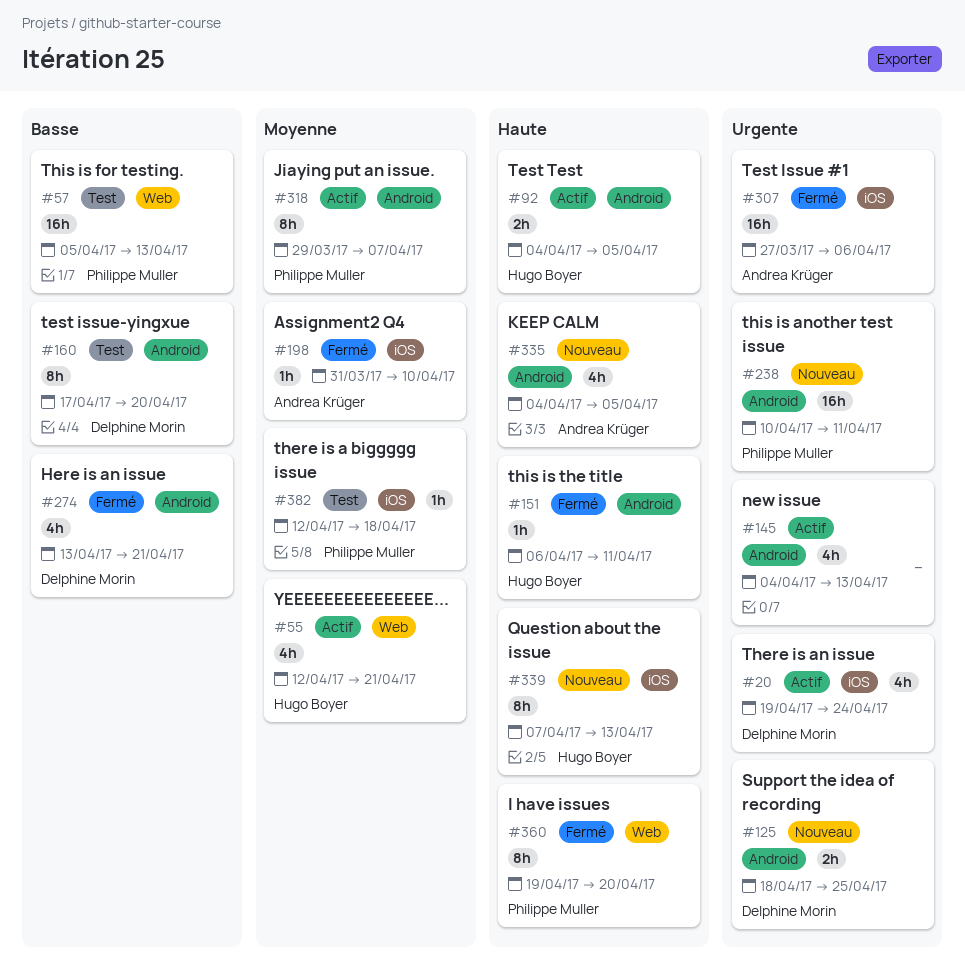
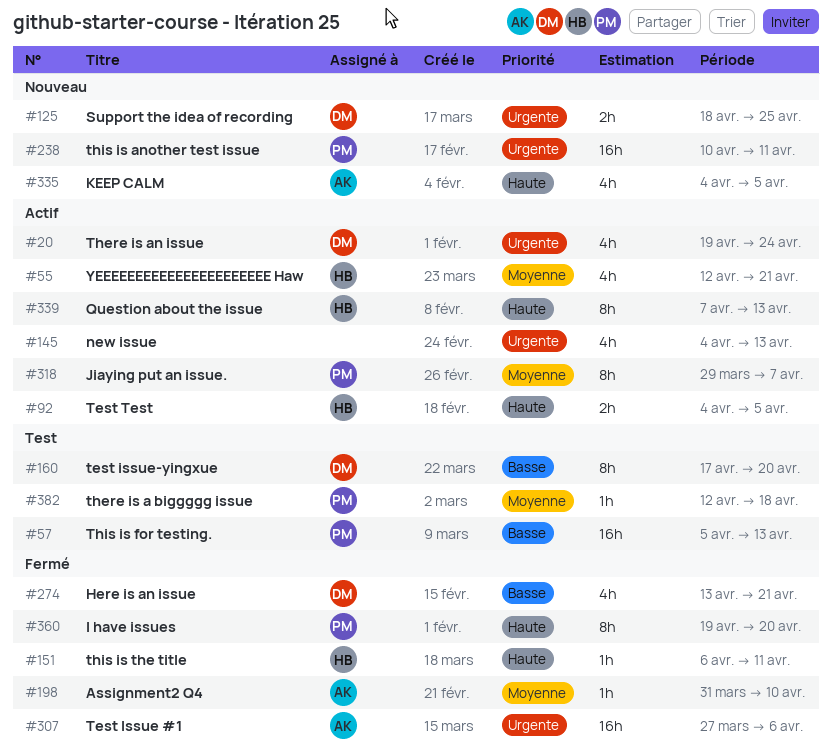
#339, status: Nouveau -> Actif

